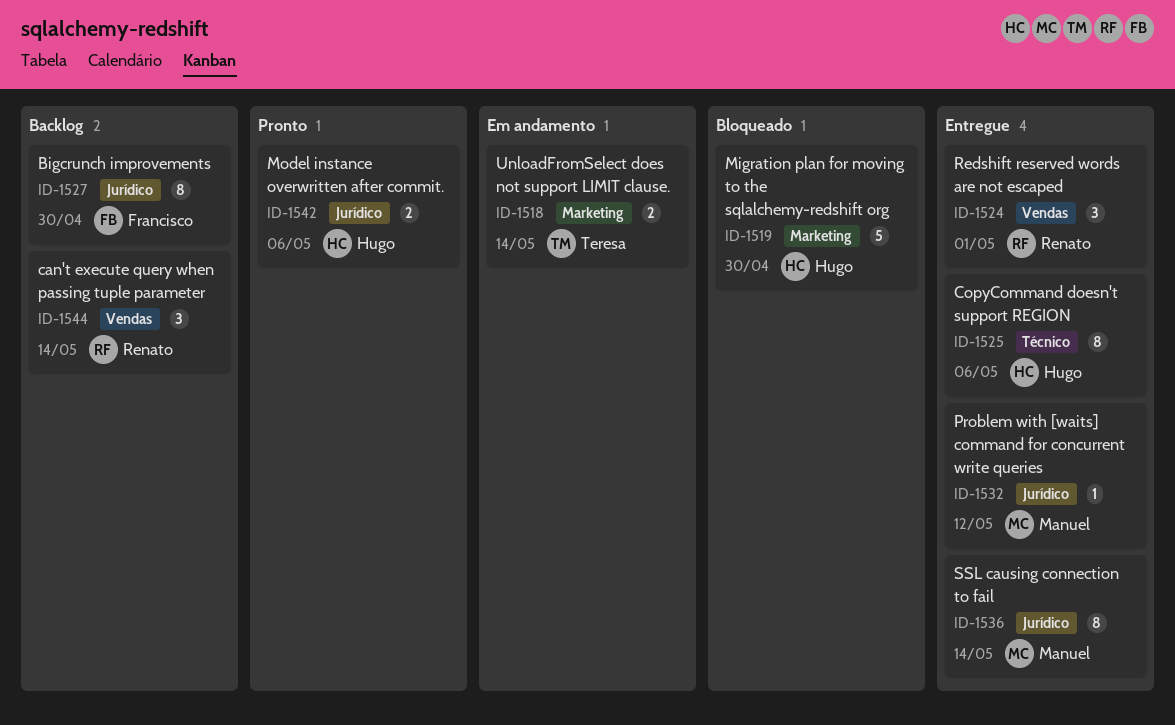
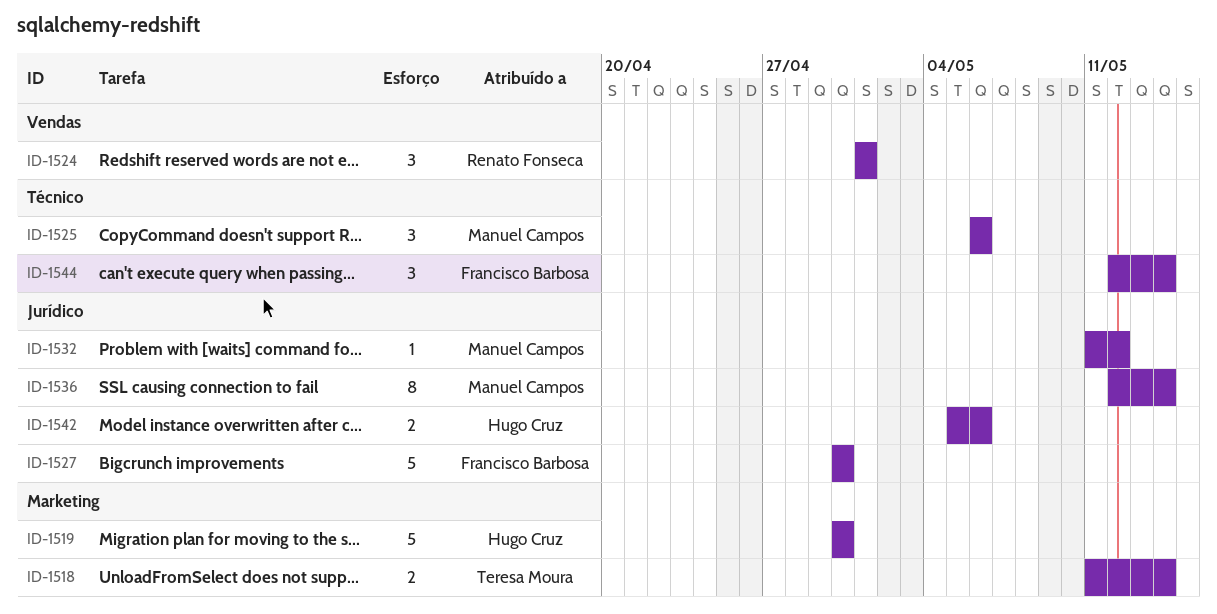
ID-1525, owner: Hugo Cruz -> Manuel Campos
ID-1525, estimate: 8 -> 3
ID-1527, estimate: 8 -> 5
ID-1544, owner: Renato Fonseca -> Francisco Barbosa
ID-1544, label: Vendas -> Técnico

